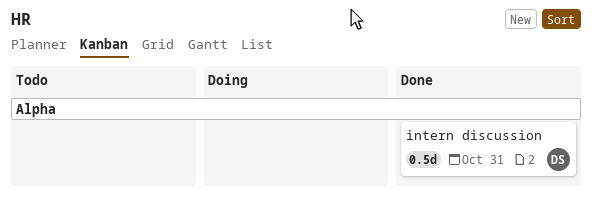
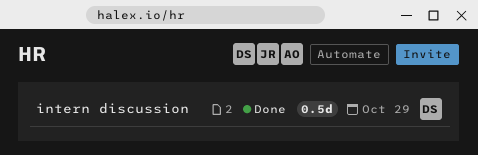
intern discussion, due: Oct 31 -> Oct 29

